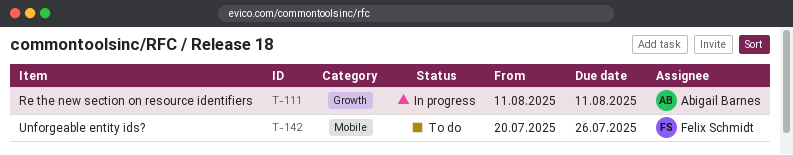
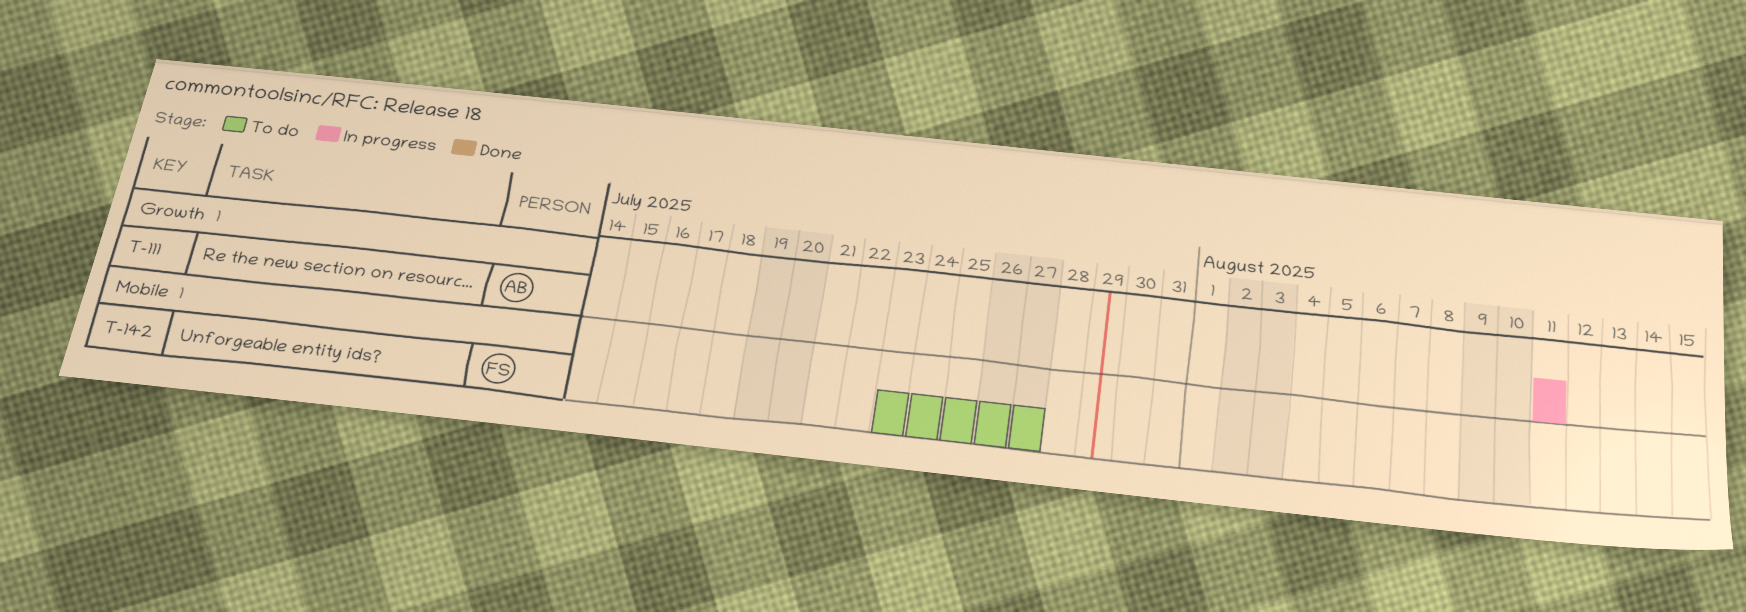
T-142, start: Jul 20 -> Jul 23
T-142, due: Jul 26 -> Jul 27

